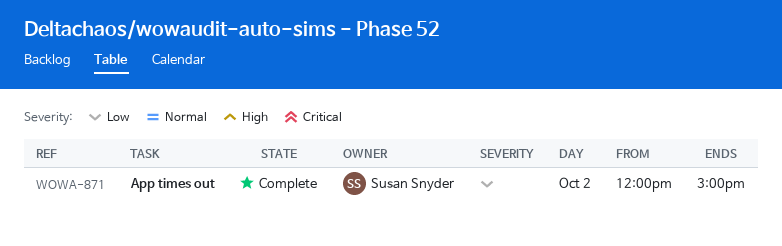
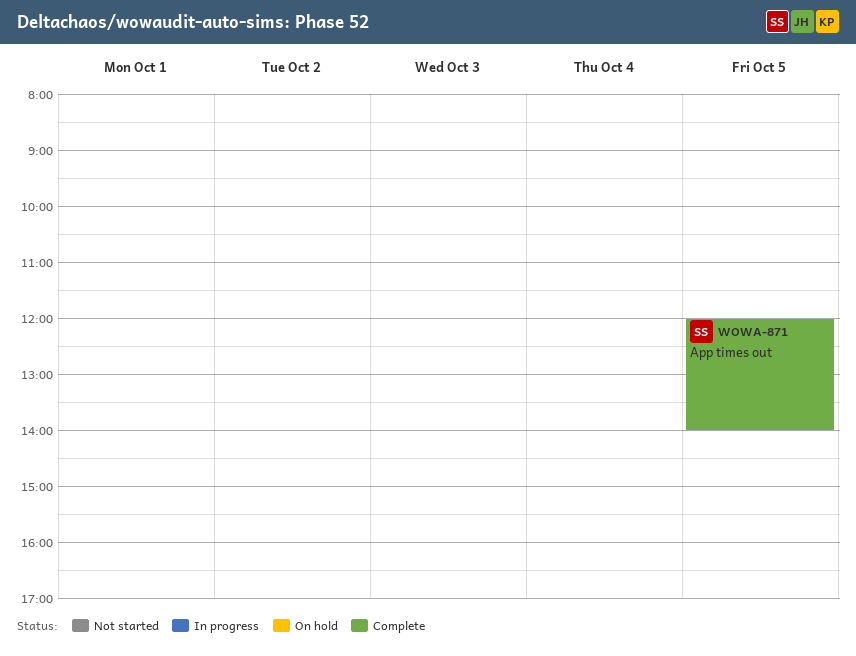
WOWA-871, day: Oct 2 -> Oct 5
WOWA-871, ends: 15:00 -> 14:00

